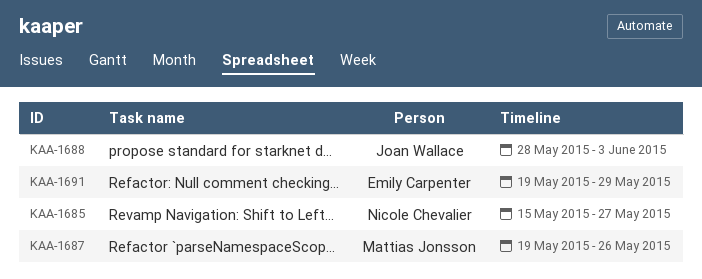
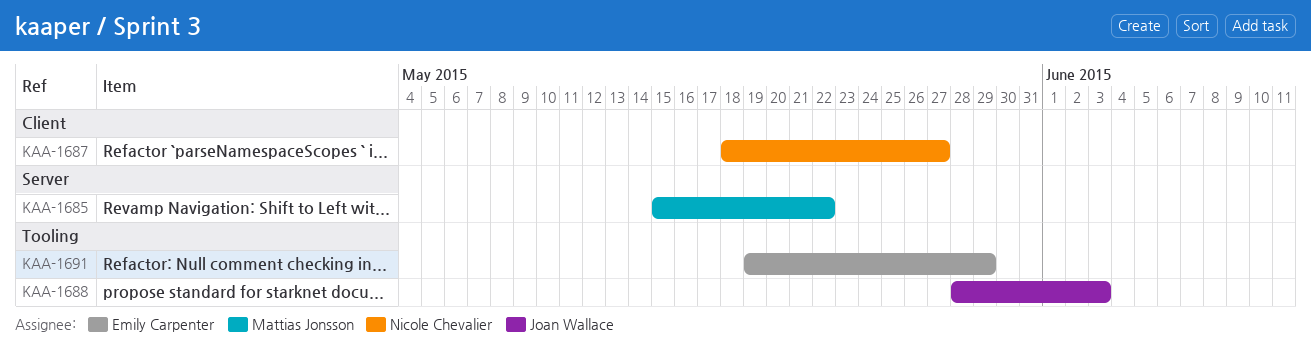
KAA-1685, owner: Nicole Chevalier -> Mattias Jonsson
KAA-1685, due: May 27 -> May 22
KAA-1687, owner: Mattias Jonsson -> Nicole Chevalier
KAA-1687, start: May 19 -> May 18
KAA-1687, due: May 26 -> May 27

